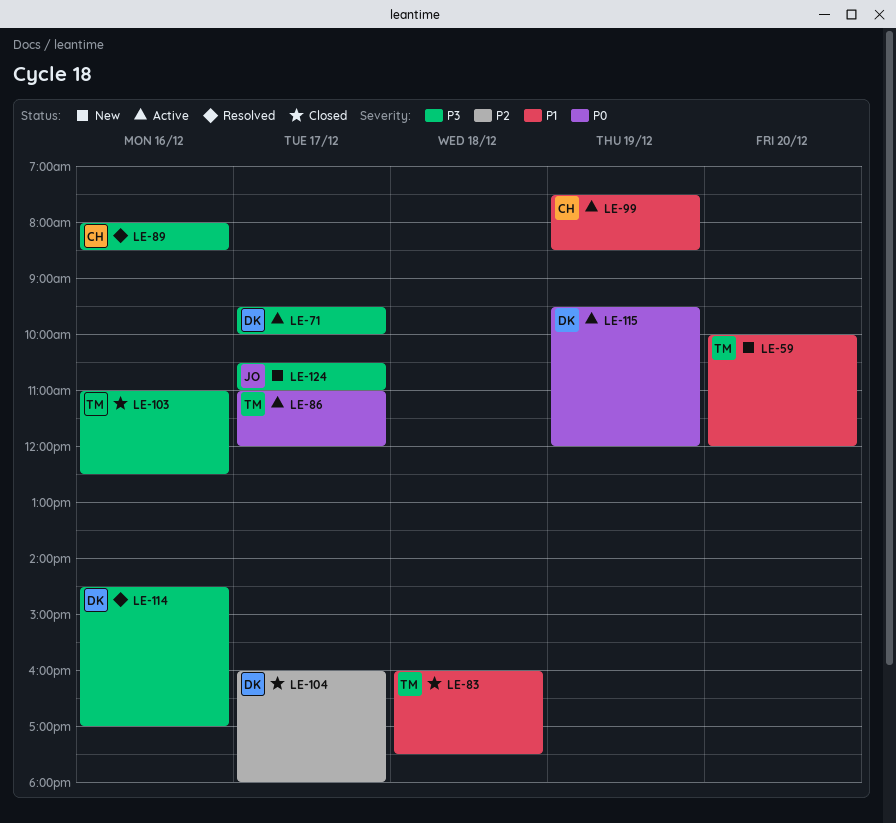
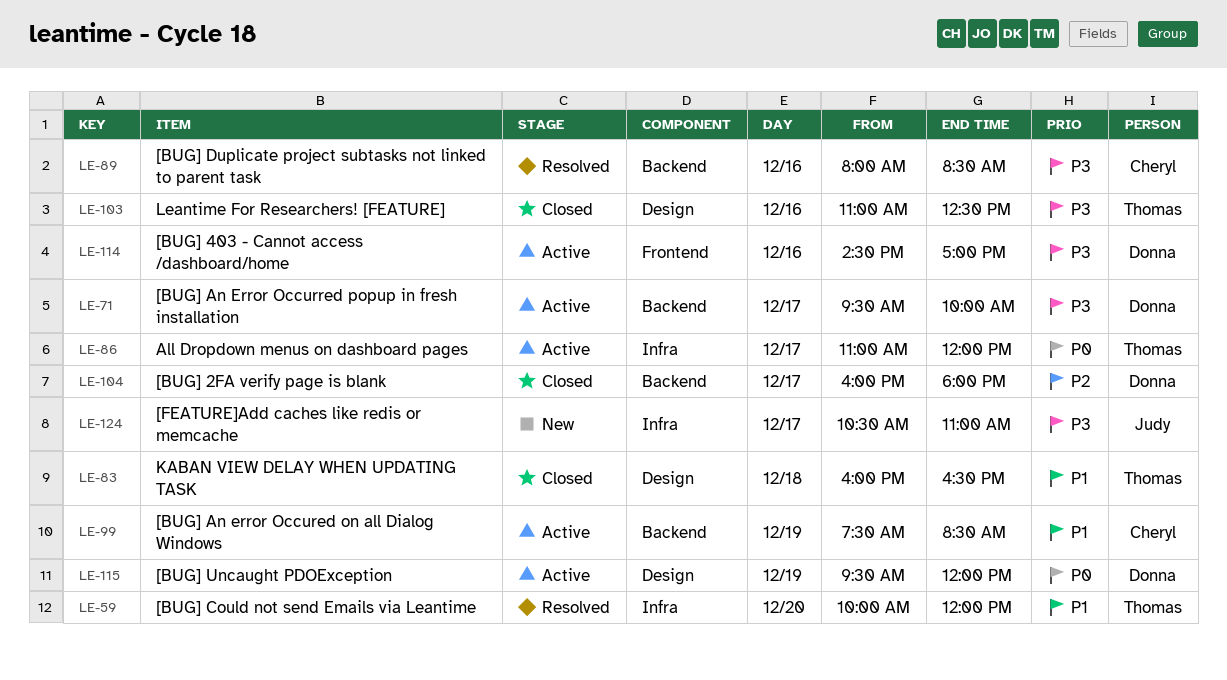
LE-59, status: New -> Resolved
LE-83, ends: 17:30 -> 16:30
LE-114, status: Resolved -> Active

